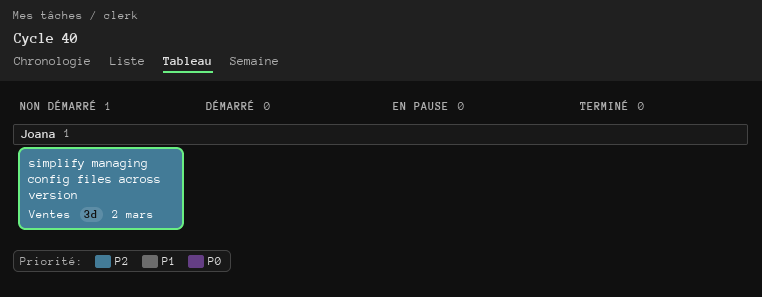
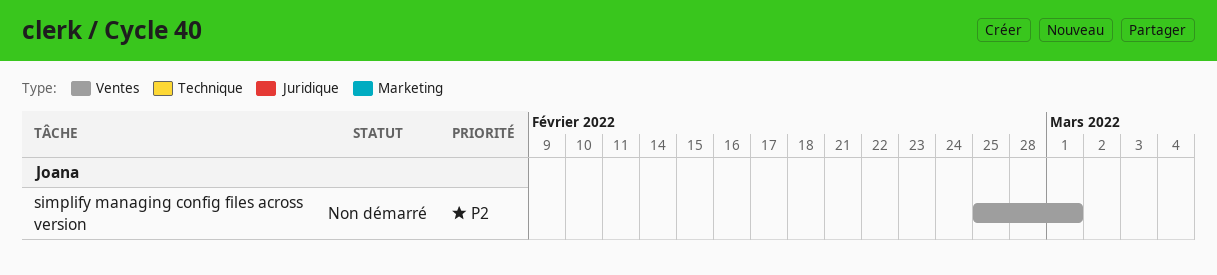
simplify managing config files across version, due: Mar 2 -> Mar 1

